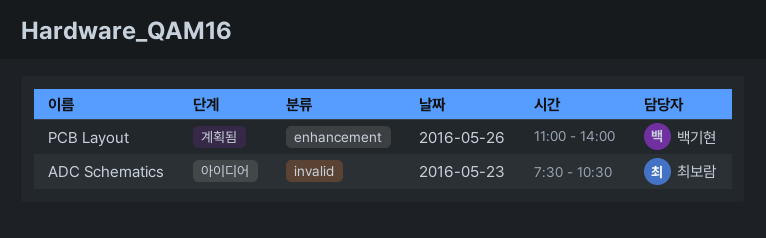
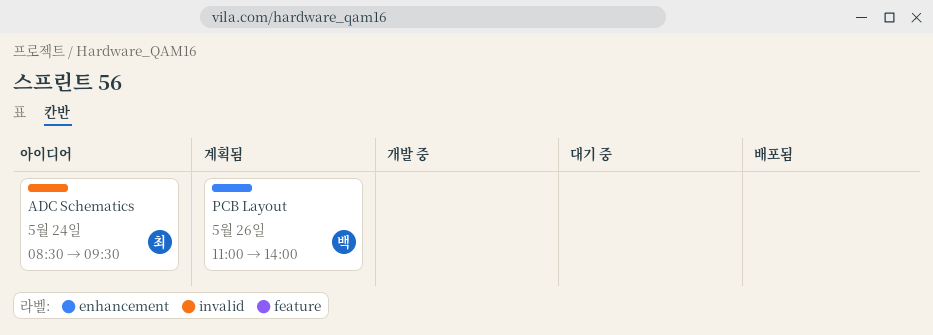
ADC Schematics, day: May 23 -> May 24
ADC Schematics, begins: 07:30 -> 08:30
ADC Schematics, ends: 10:30 -> 09:30

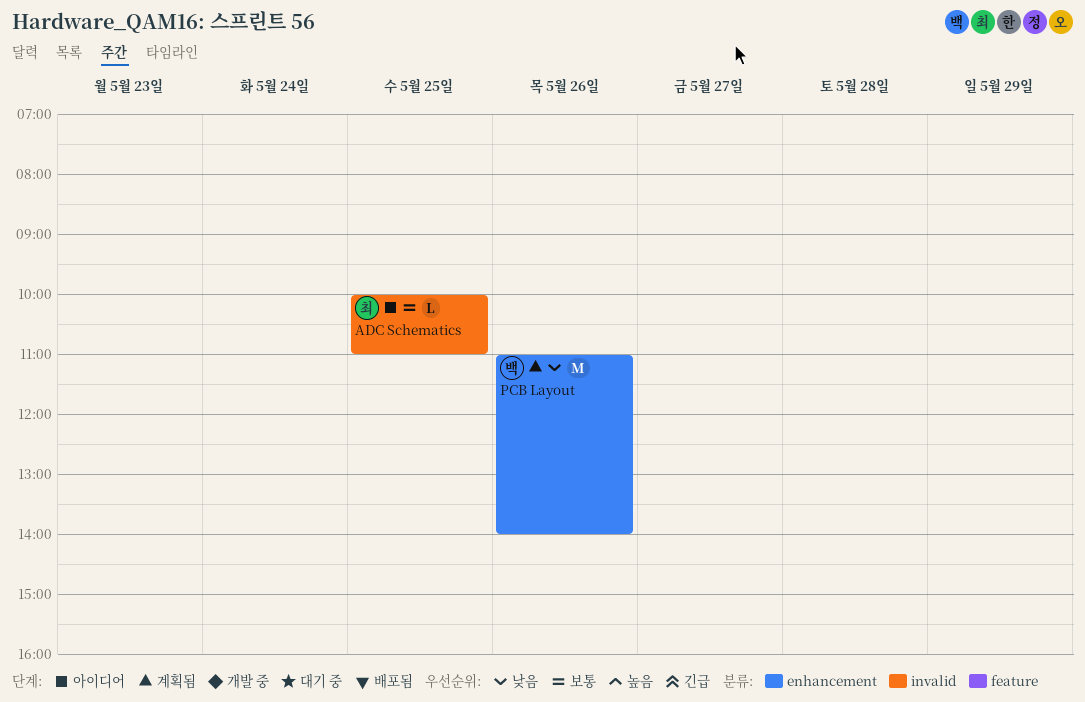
ADC Schematics, day: May 24 -> May 25
ADC Schematics, begins: 08:30 -> 10:00
ADC Schematics, ends: 09:30 -> 11:00

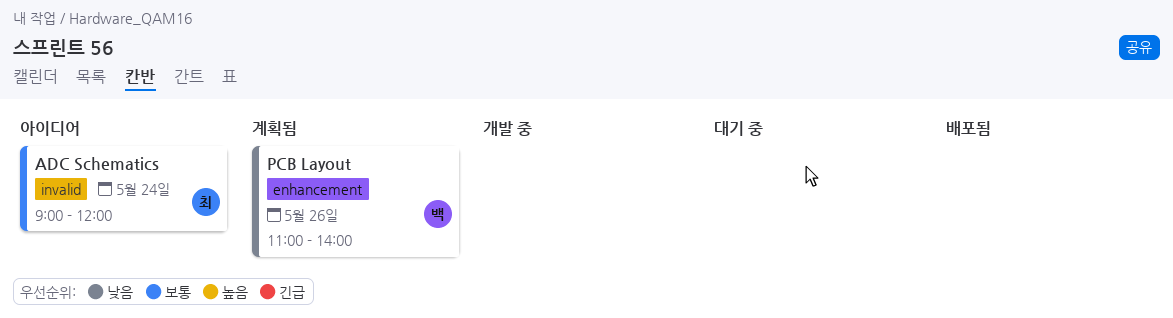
ADC Schematics, day: May 25 -> May 24
ADC Schematics, begins: 10:00 -> 09:00
ADC Schematics, ends: 11:00 -> 12:00

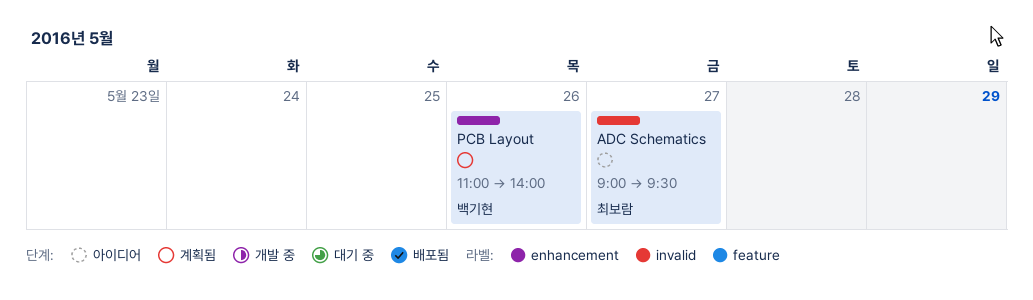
ADC Schematics, day: May 24 -> May 27
ADC Schematics, ends: 12:00 -> 09:30

